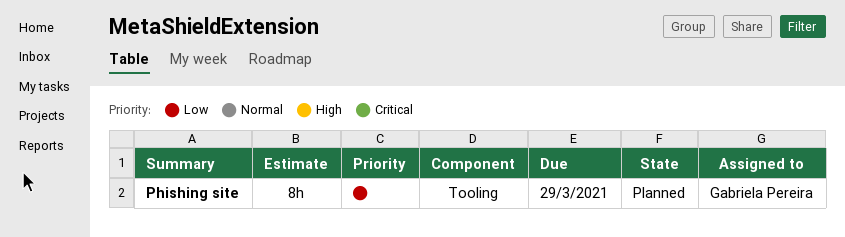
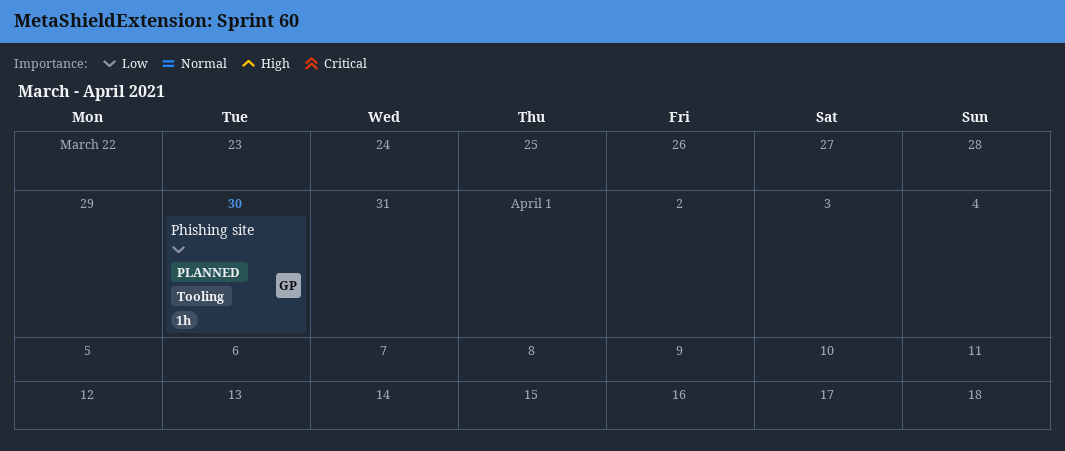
Phishing site, estimate: 8h -> 1h
Phishing site, due: Mar 29 -> Mar 30

